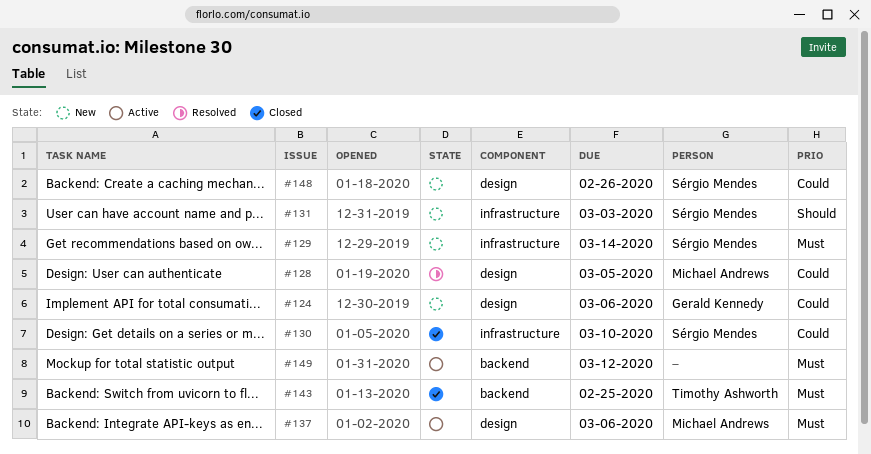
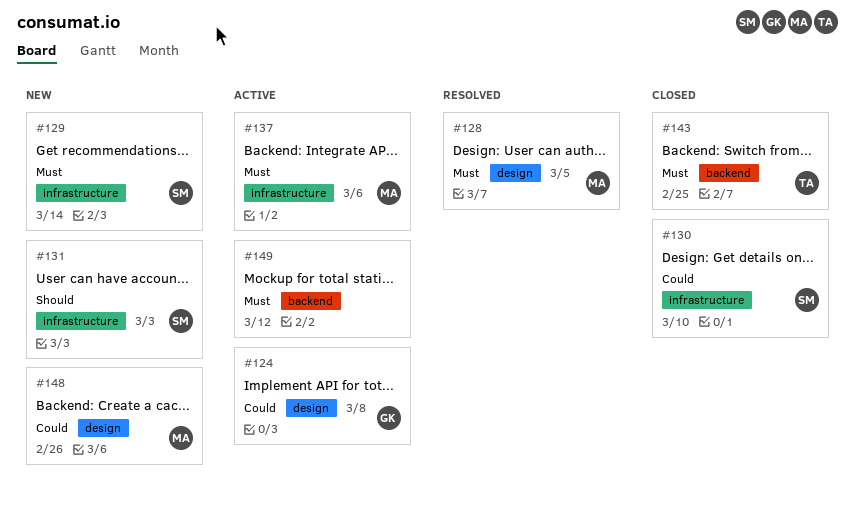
#124, status: New -> Active
#124, due: Mar 6 -> Mar 8
#128, priority: Could -> Must
#137, label: design -> infrastructure
#148, owner: Sérgio Mendes -> Michael Andrews

